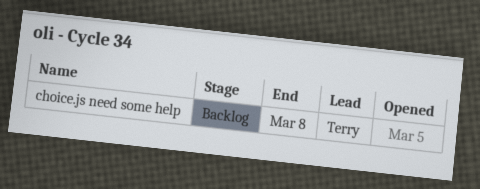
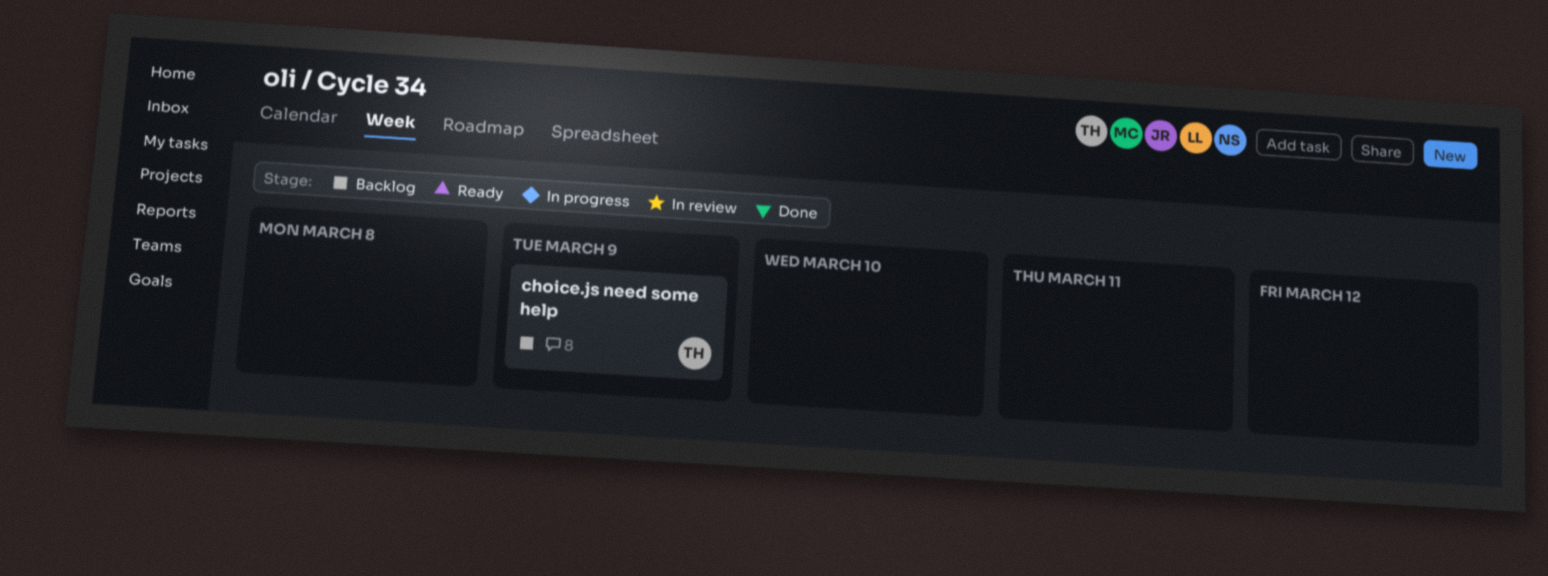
choice.js need some help, due: Mar 8 -> Mar 9

